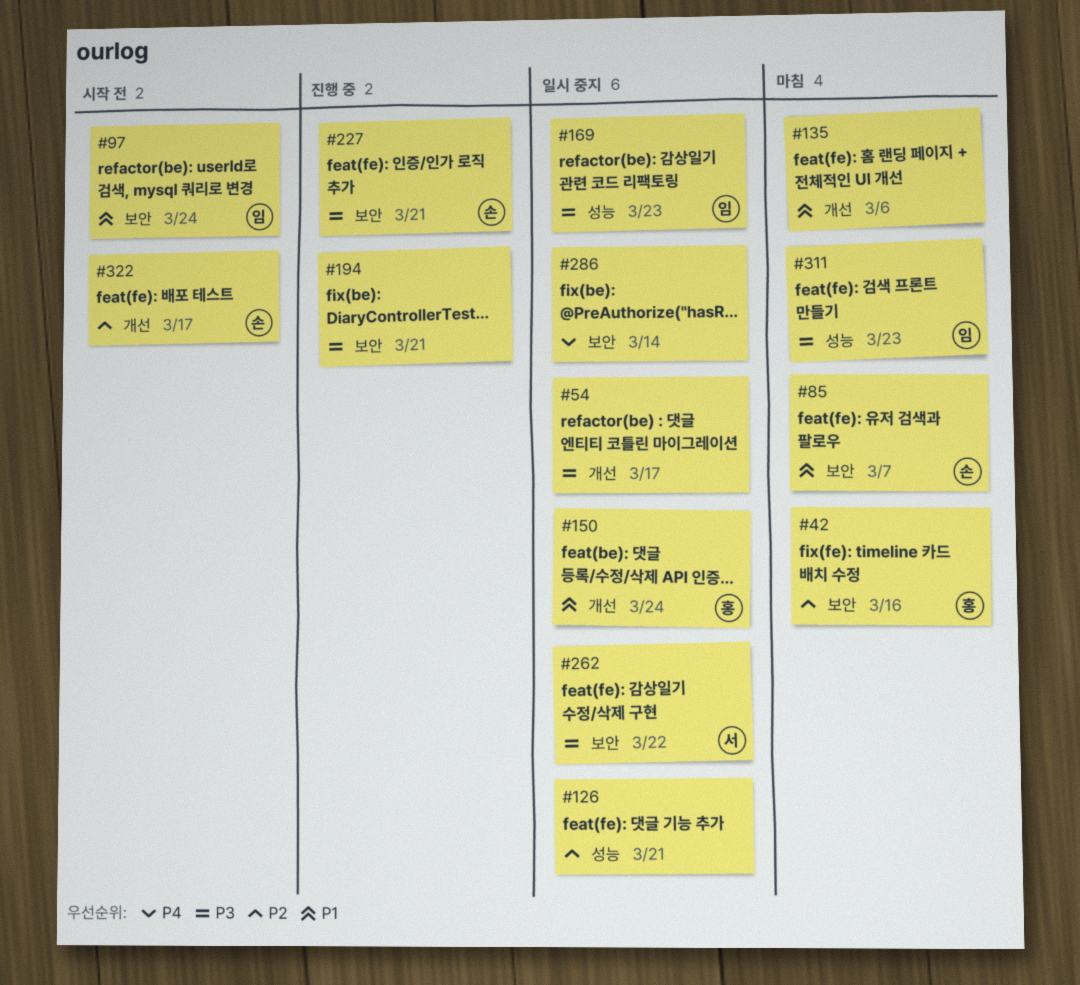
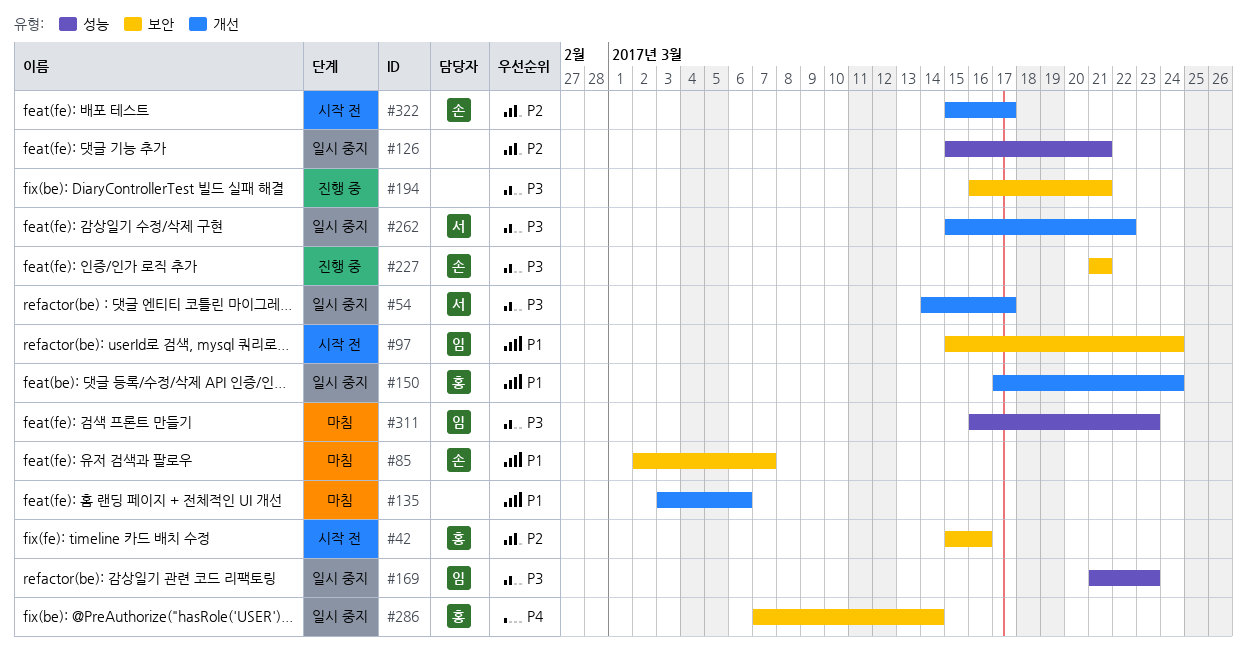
#42, status: 마침 -> 시작 전
#54, owner: none -> 서
#262, label: 보안 -> 개선
#286, owner: none -> 홍

